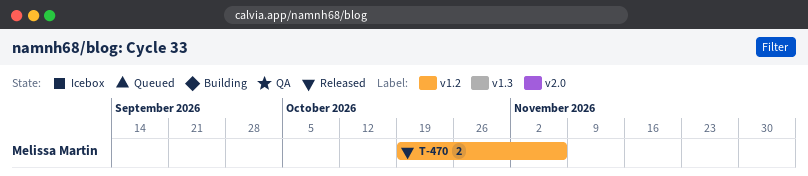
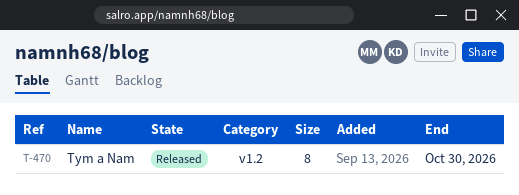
T-470, estimate: 2 -> 8
T-470, due: Nov 6 -> Oct 30

